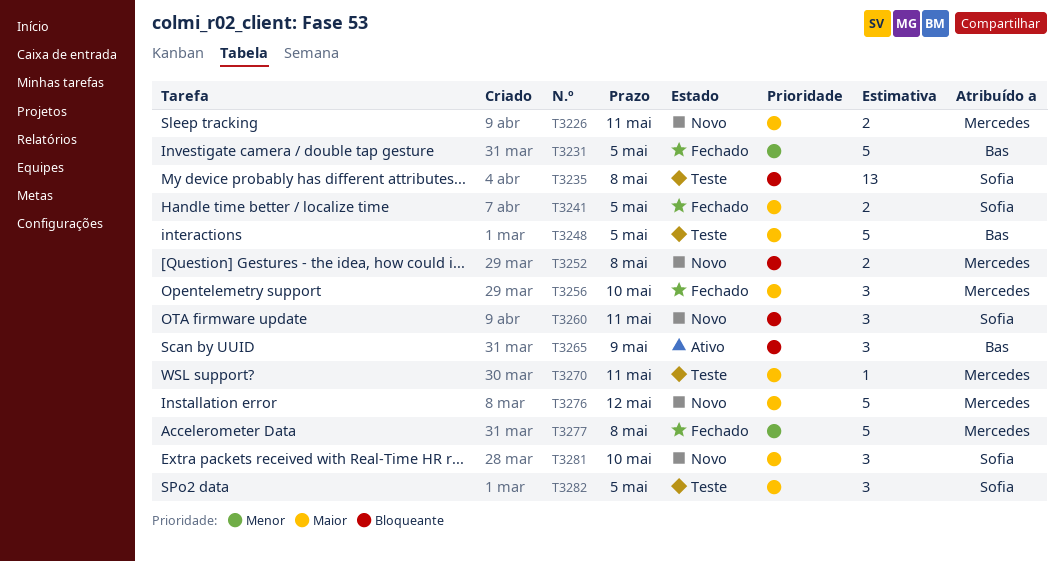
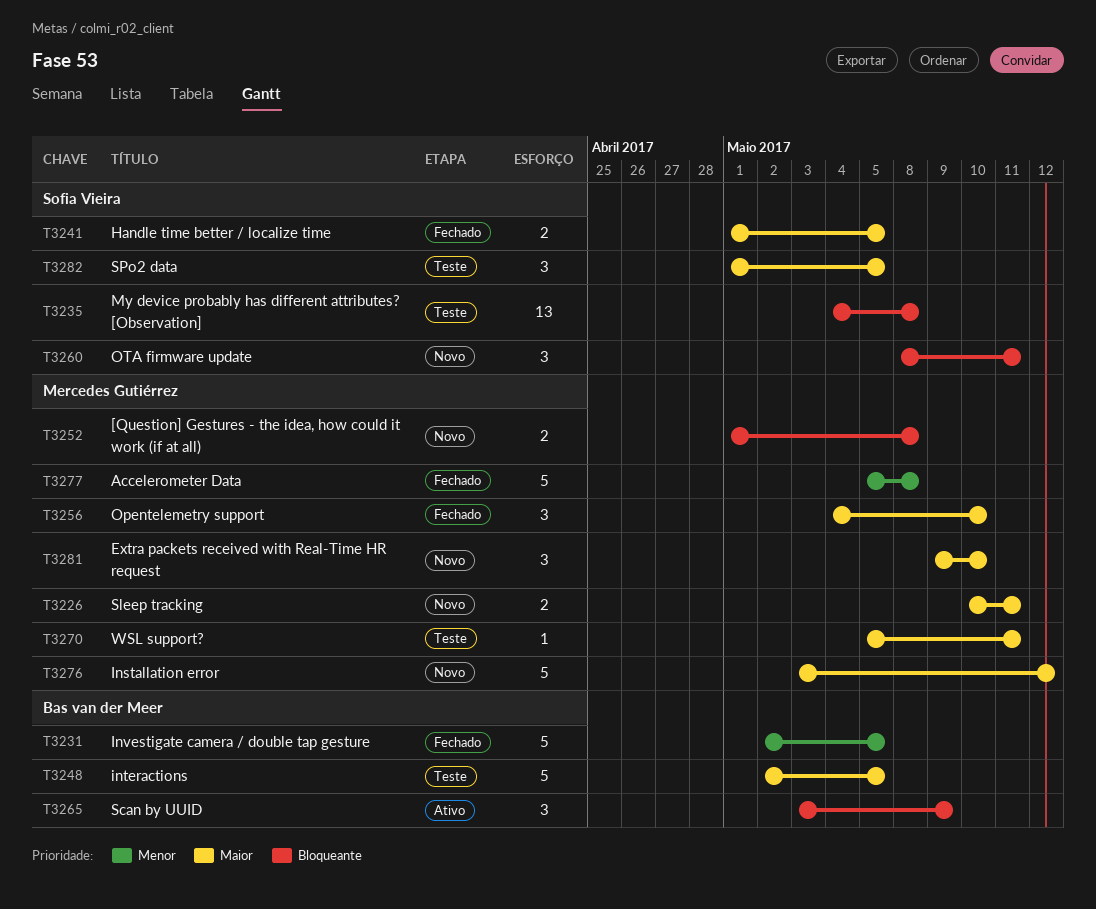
T3281, owner: Sofia Vieira -> Mercedes Gutiérrez

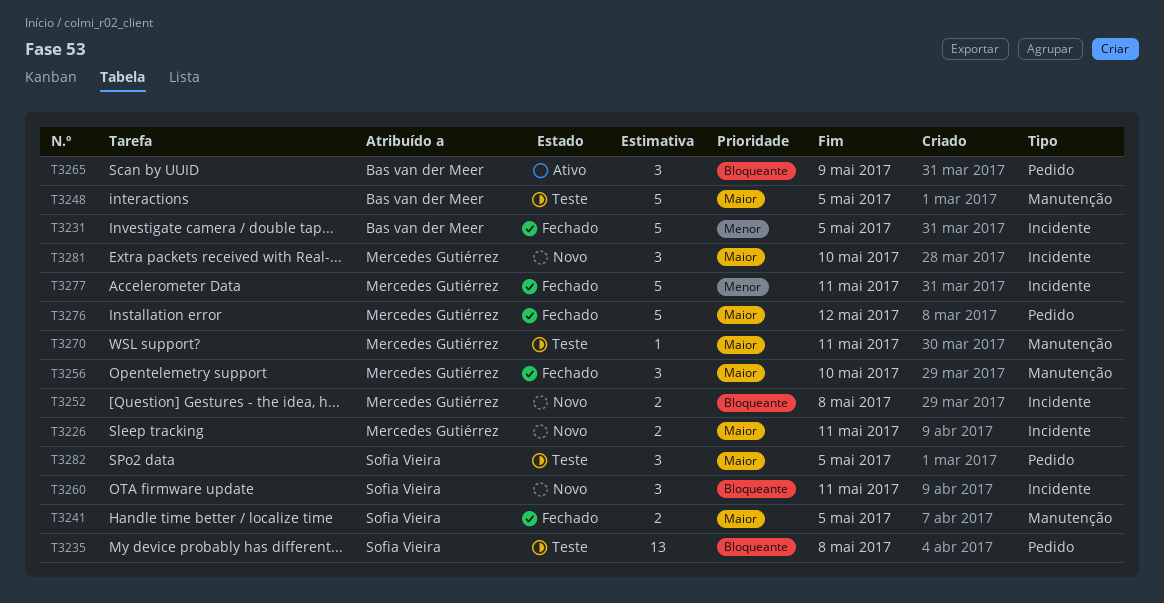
T3276, status: Novo -> Fechado
T3277, due: May 8 -> May 11

